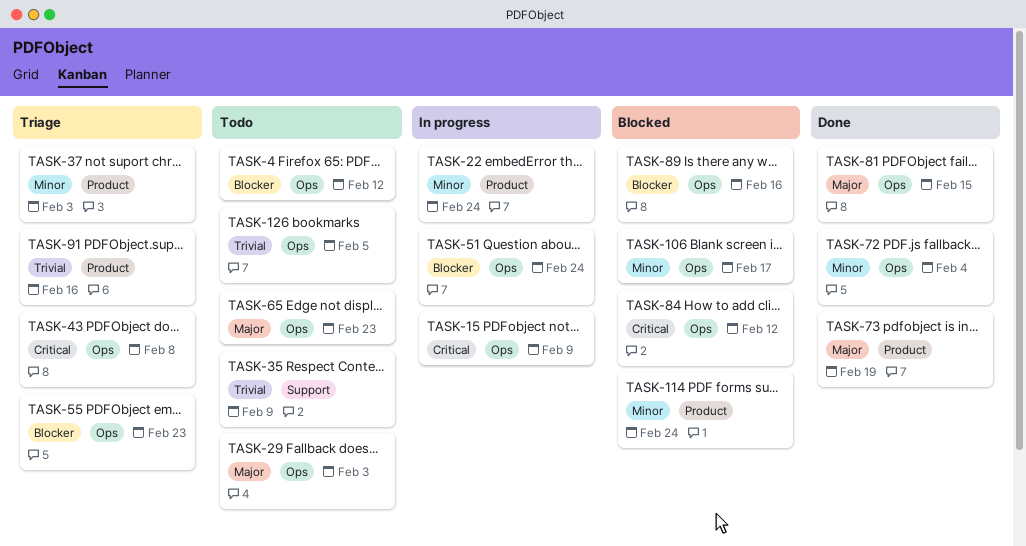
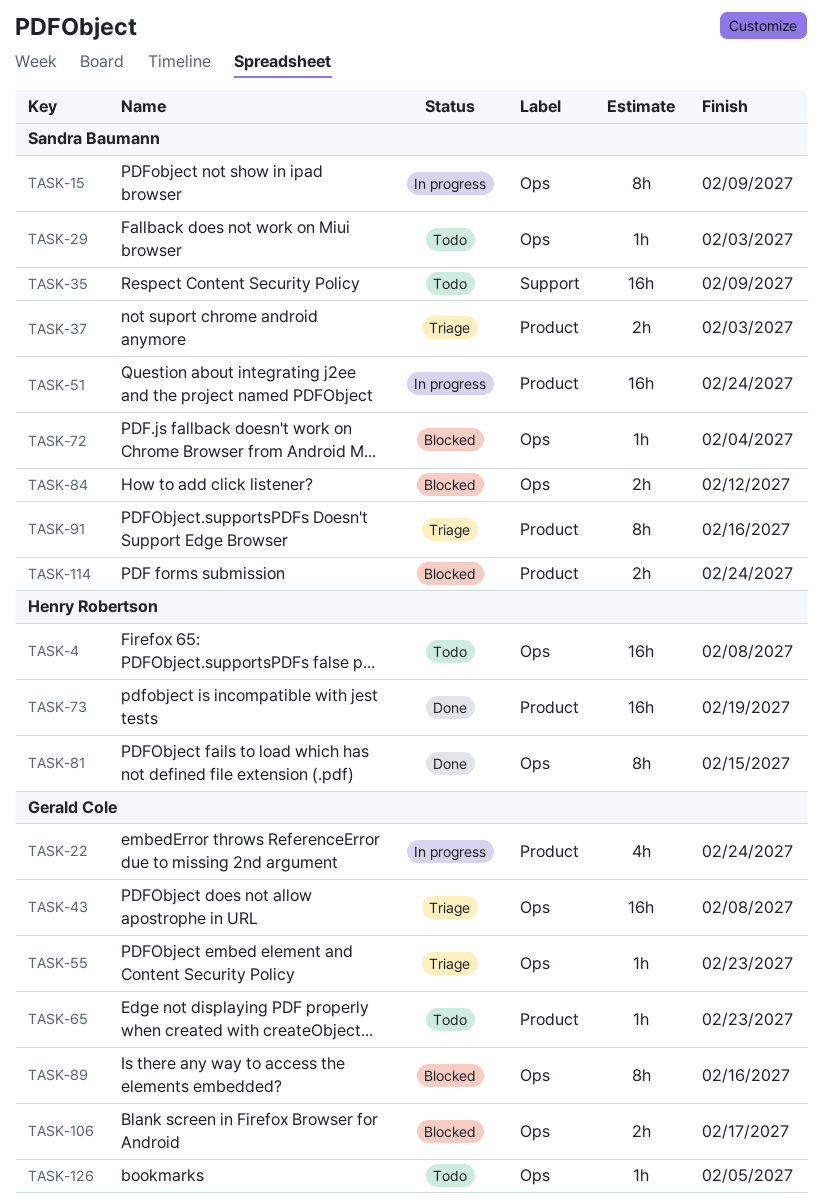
TASK-4, due: Feb 12 -> Feb 8
TASK-51, label: Ops -> Product
TASK-65, label: Ops -> Product
TASK-72, status: Done -> Blocked

